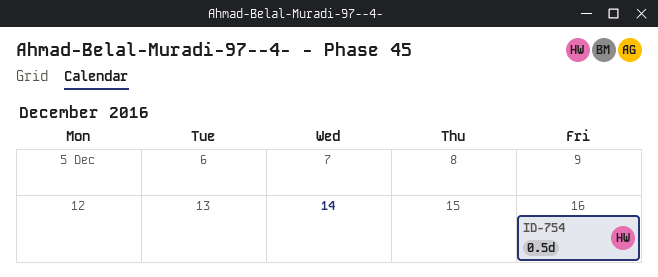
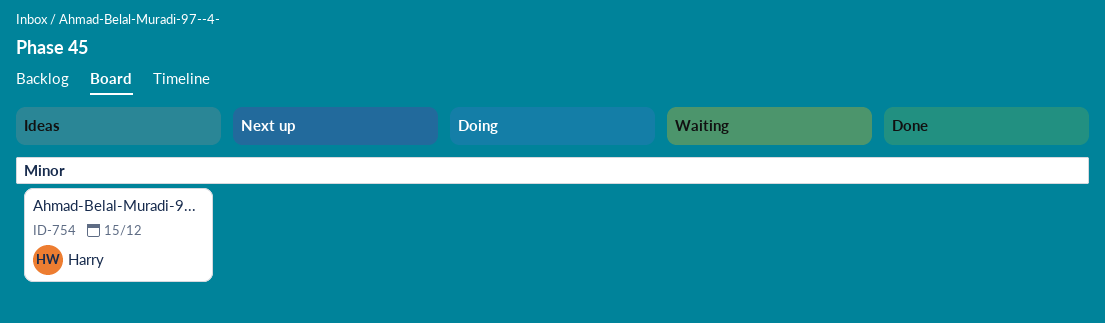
ID-754, due: Dec 16 -> Dec 15

